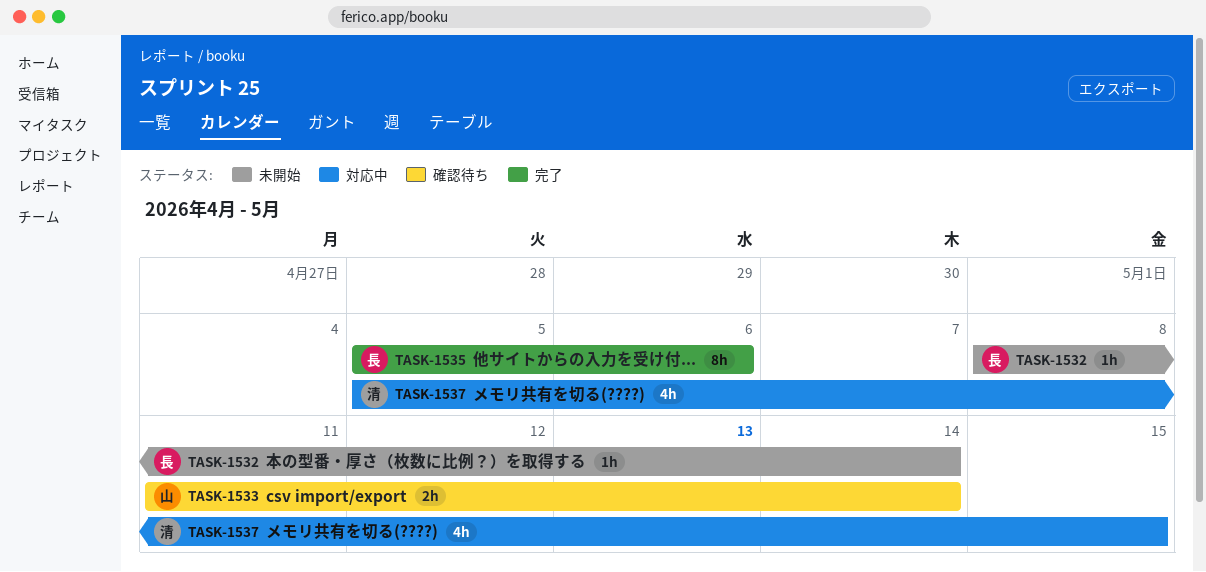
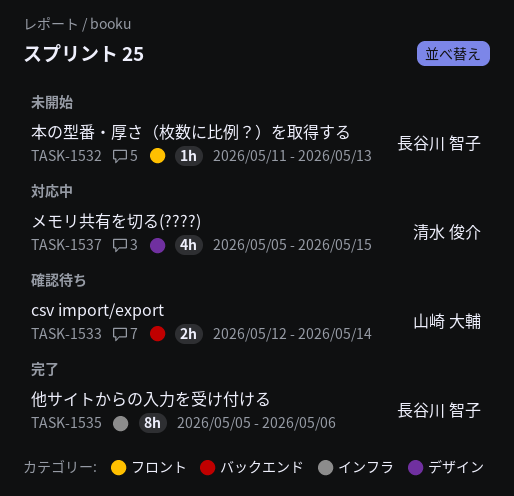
TASK-1532, start: May 8 -> May 11
TASK-1532, due: May 14 -> May 13
TASK-1533, start: May 11 -> May 12

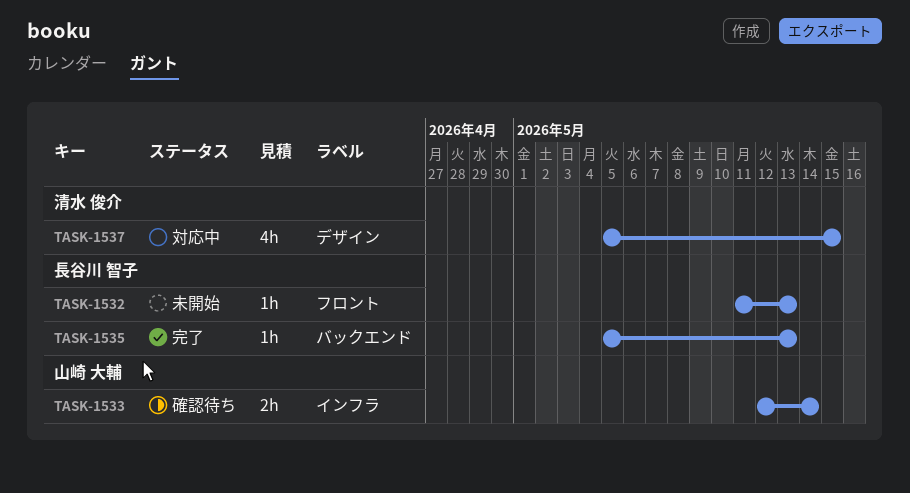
TASK-1533, label: バックエンド -> インフラ
TASK-1535, label: インフラ -> バックエンド
TASK-1535, estimate: 8h -> 1h
TASK-1535, due: May 6 -> May 13

